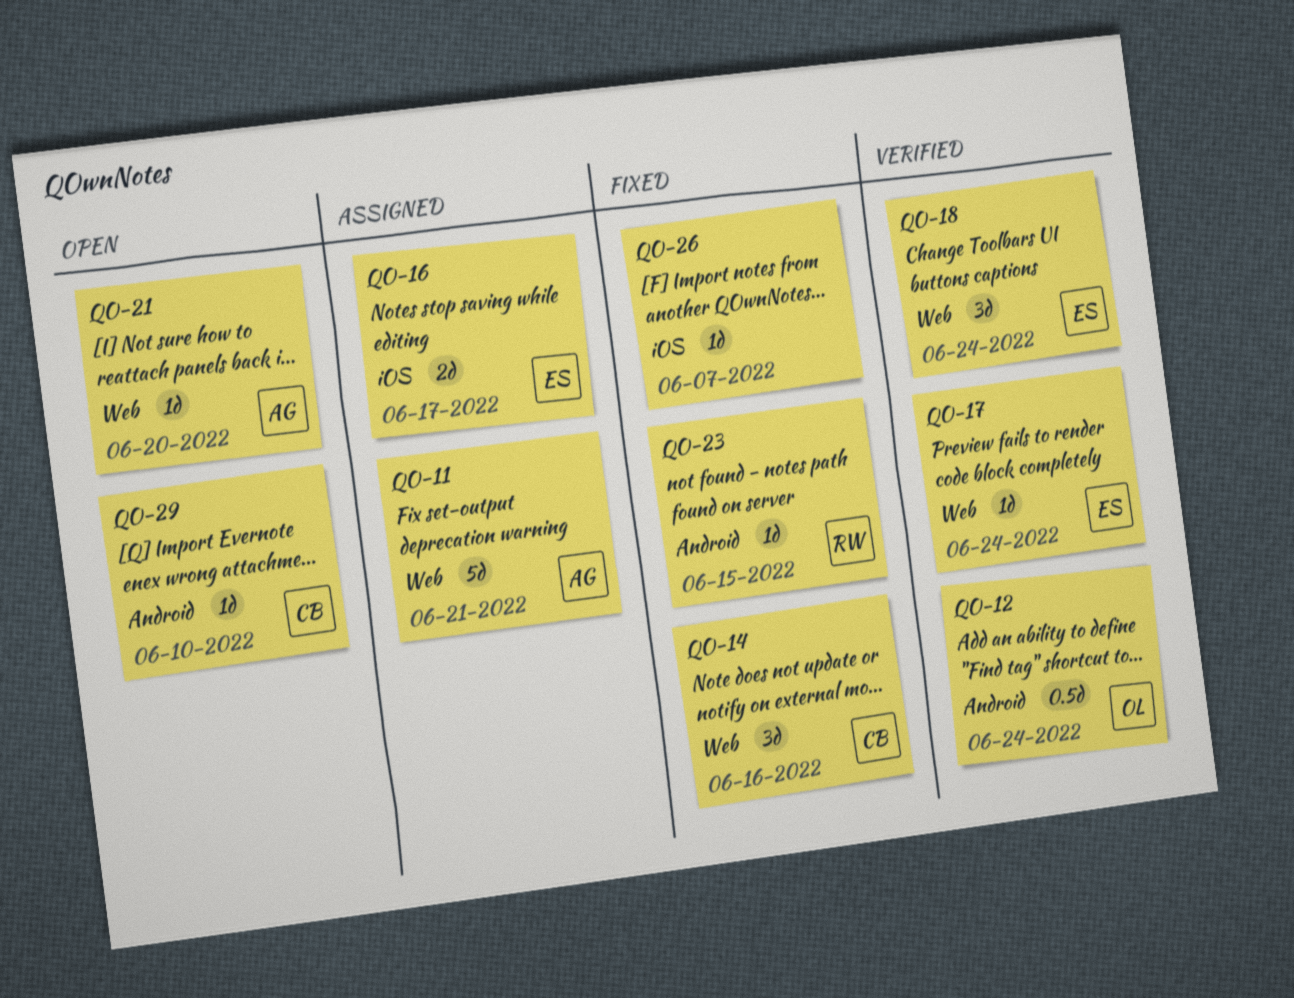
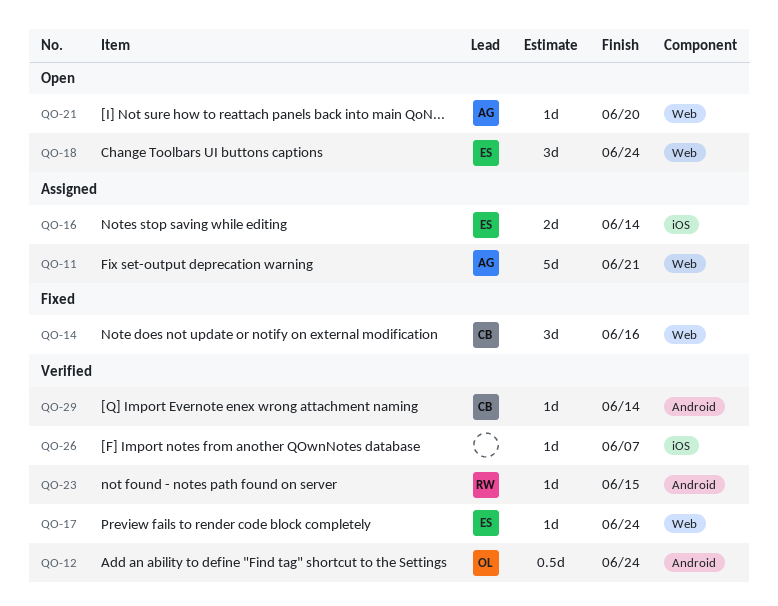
QO-16, due: Jun 17 -> Jun 14
QO-18, status: Verified -> Open
QO-23, status: Fixed -> Verified
QO-26, status: Fixed -> Verified
QO-29, status: Open -> Verified
QO-29, due: Jun 10 -> Jun 14

